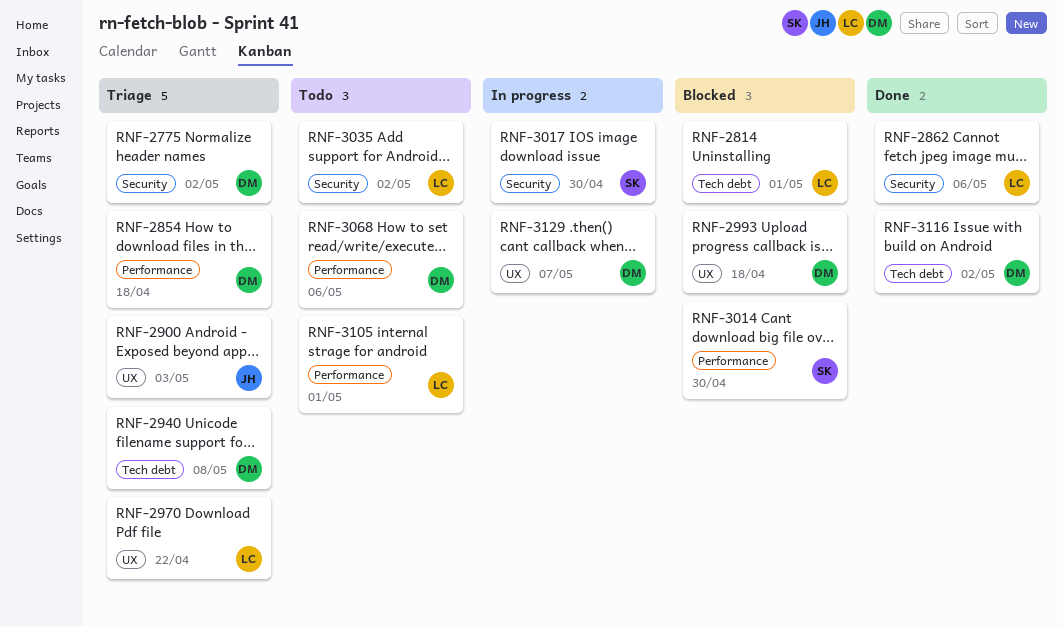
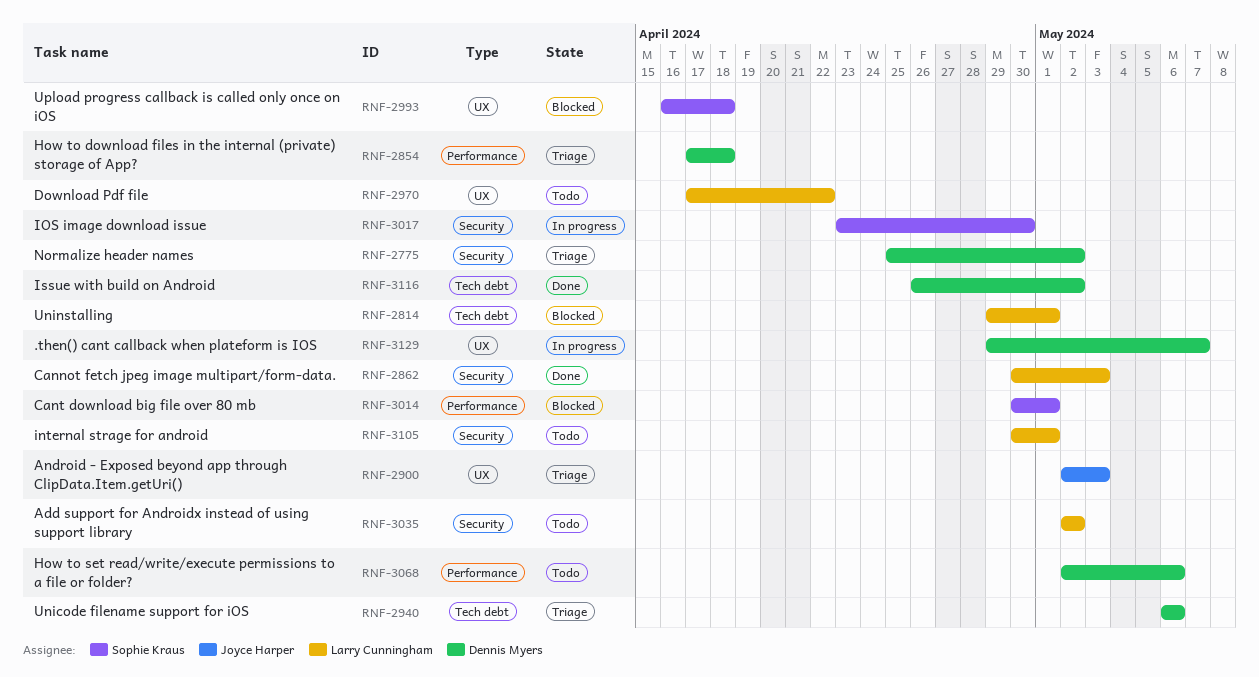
RNF-2862, due: May 6 -> May 3
RNF-2940, due: May 8 -> May 6
RNF-2970, status: Triage -> Todo
RNF-2993, owner: Dennis Myers -> Sophie Kraus
RNF-3014, due: Apr 30 -> May 1
RNF-3105, label: Performance -> Security

